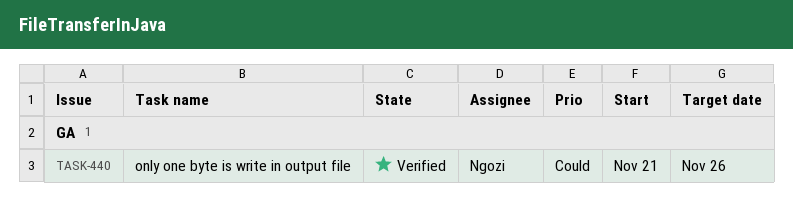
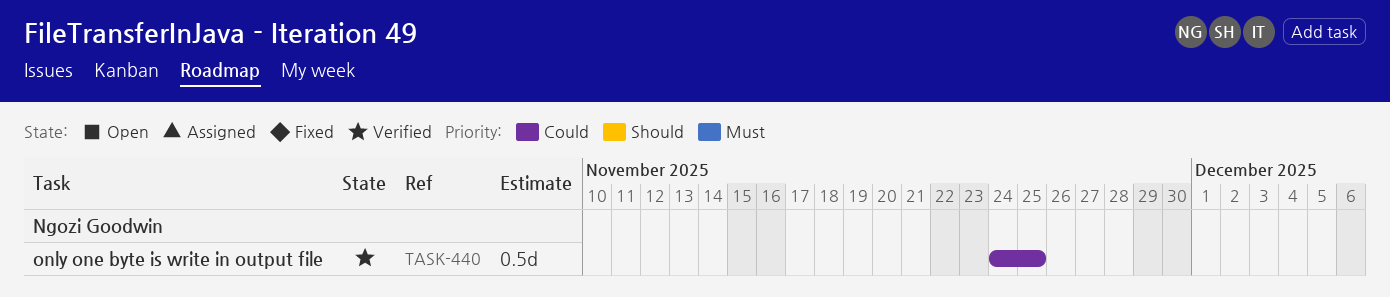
TASK-440, start: Nov 21 -> Nov 24
TASK-440, due: Nov 26 -> Nov 25

